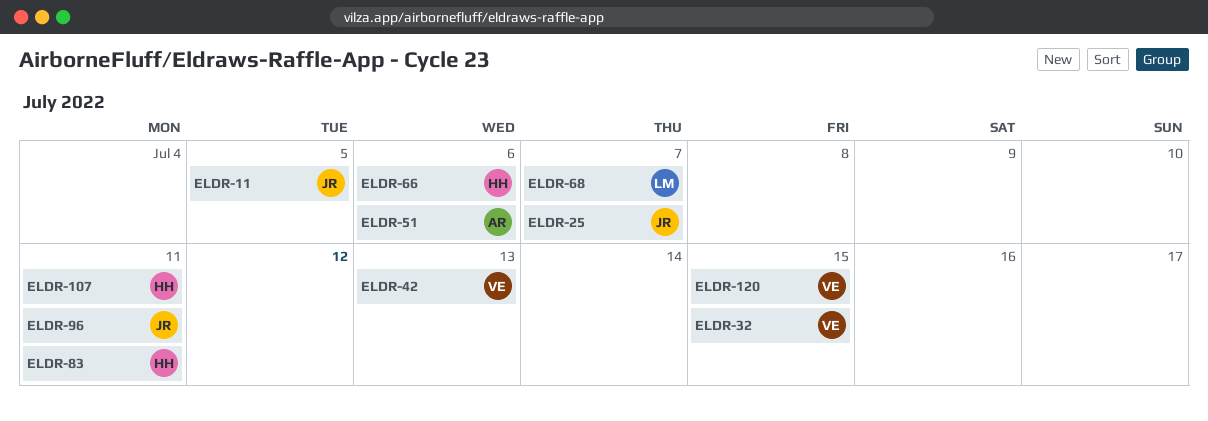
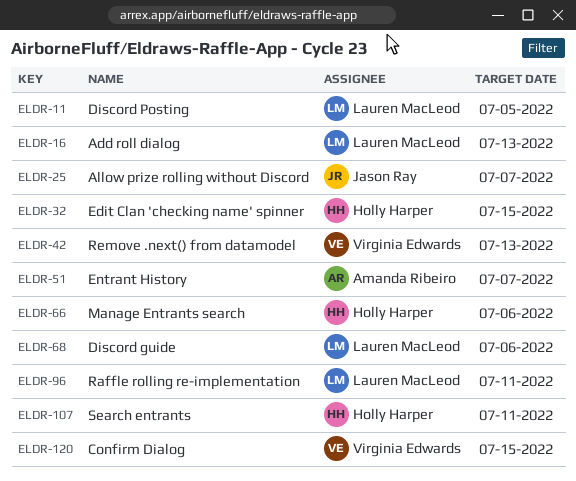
ELDR-11, owner: Jason Ray -> Lauren MacLeod
ELDR-16: none -> present
ELDR-32, owner: Virginia Edwards -> Holly Harper
ELDR-51, due: Jul 6 -> Jul 7
ELDR-68, due: Jul 7 -> Jul 6
ELDR-83: present -> none
ELDR-96, owner: Jason Ray -> Lauren MacLeod

